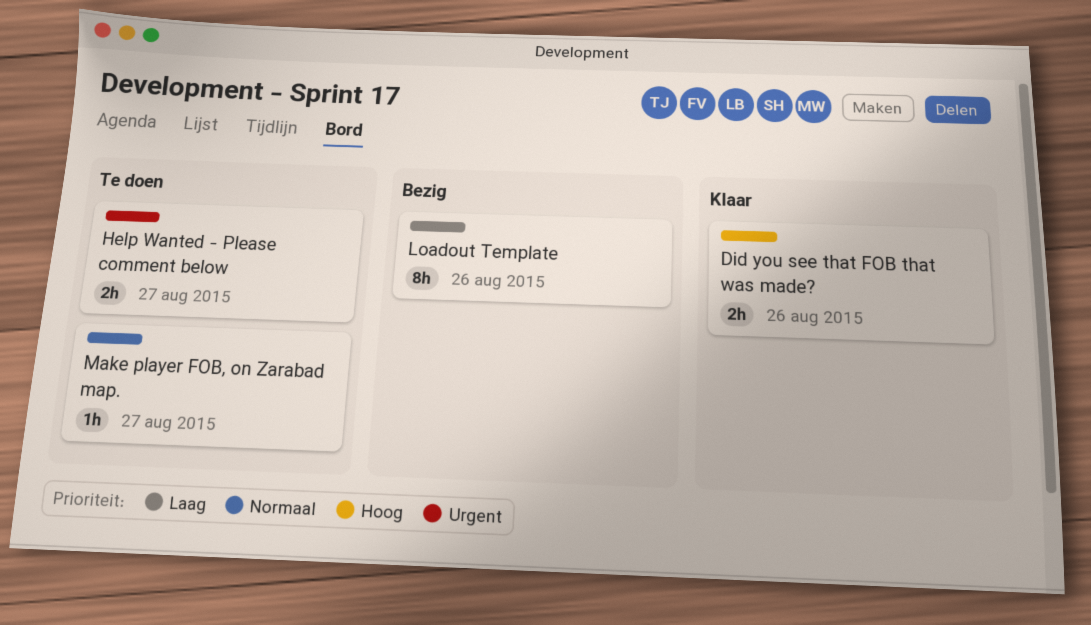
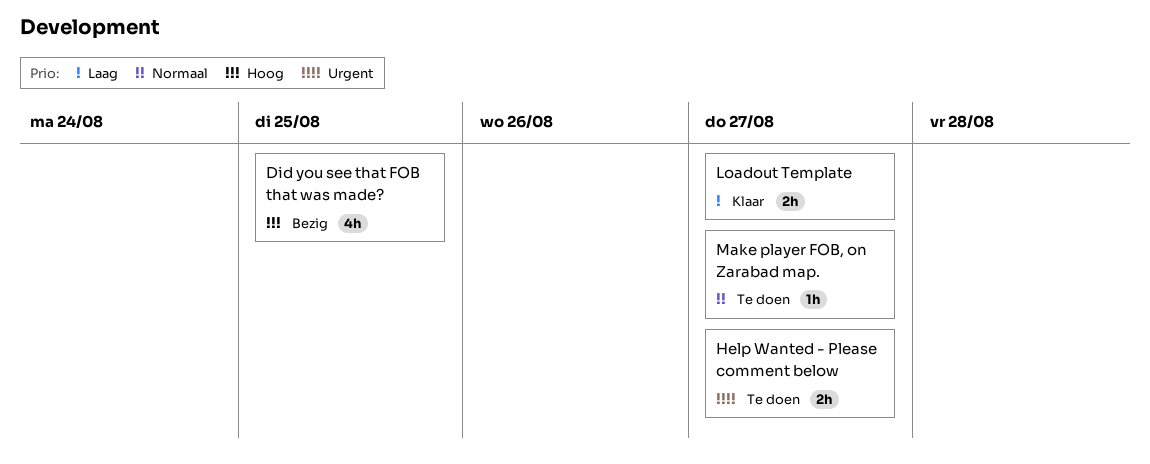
Did you see that FOB that was made?, status: Klaar -> Bezig
Did you see that FOB that was made?, estimate: 2h -> 4h
Did you see that FOB that was made?, due: Aug 26 -> Aug 25
Loadout Template, status: Bezig -> Klaar
Loadout Template, estimate: 8h -> 2h
Loadout Template, due: Aug 26 -> Aug 27

